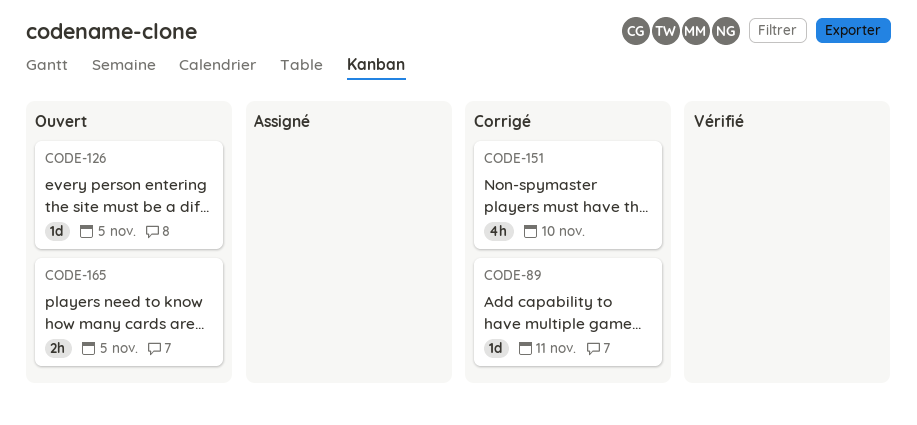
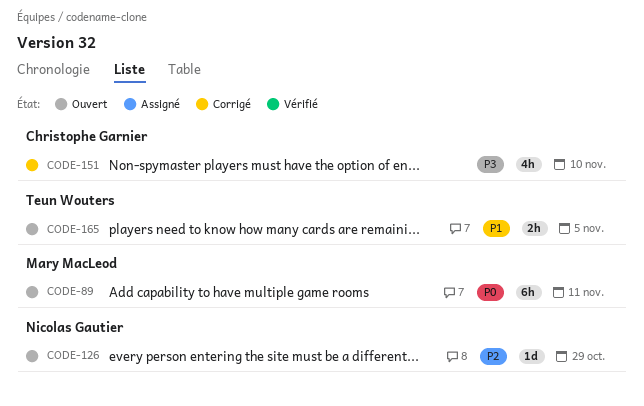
CODE-89, status: Corrigé -> Ouvert
CODE-89, estimate: 1d -> 6h
CODE-126, due: Nov 5 -> Oct 29

